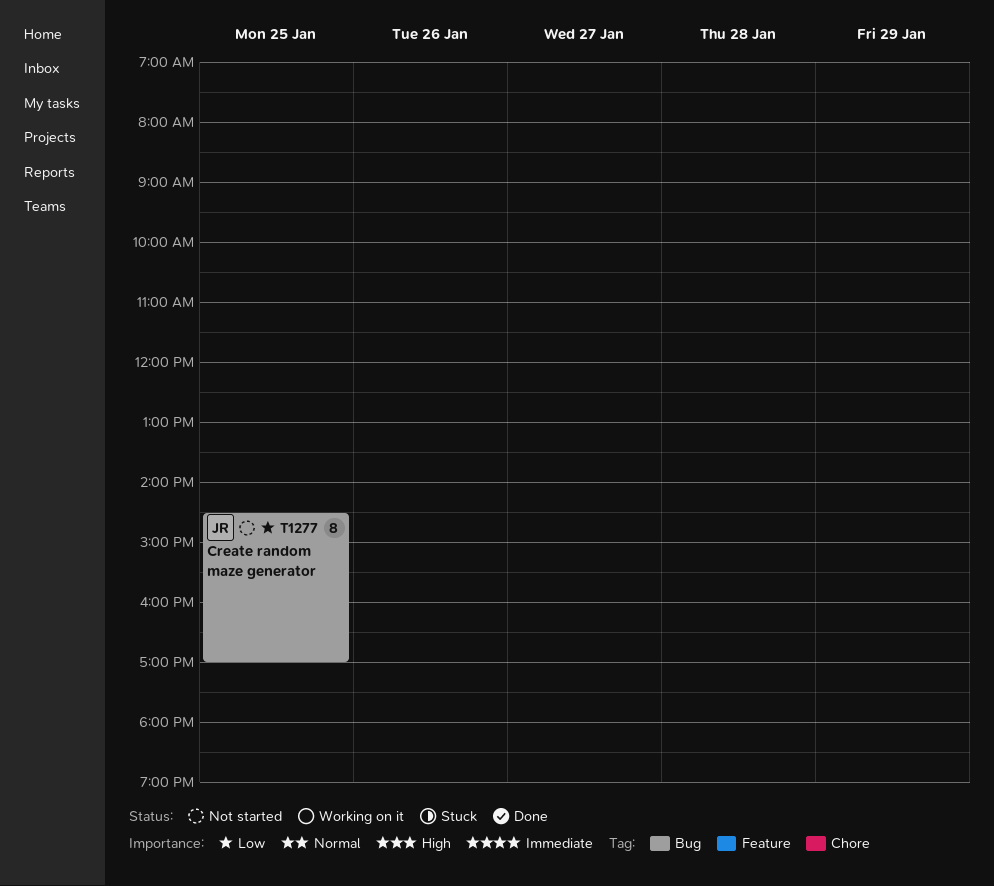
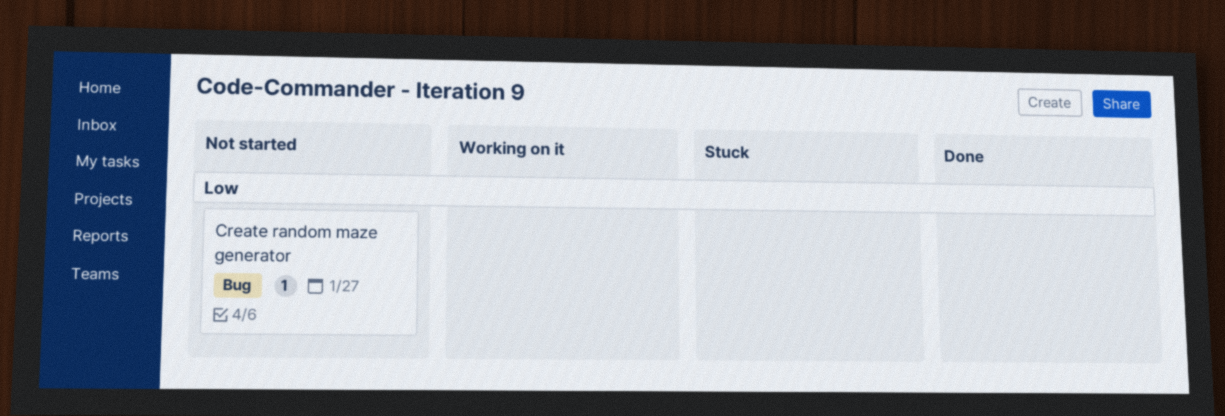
Create random maze generator, estimate: 8 -> 1
Create random maze generator, day: Jan 25 -> Jan 27

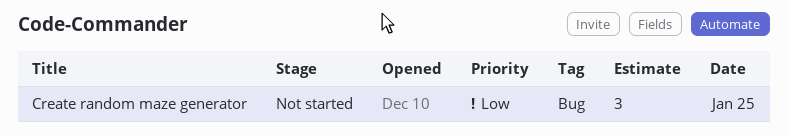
Create random maze generator, estimate: 1 -> 3
Create random maze generator, day: Jan 27 -> Jan 25

